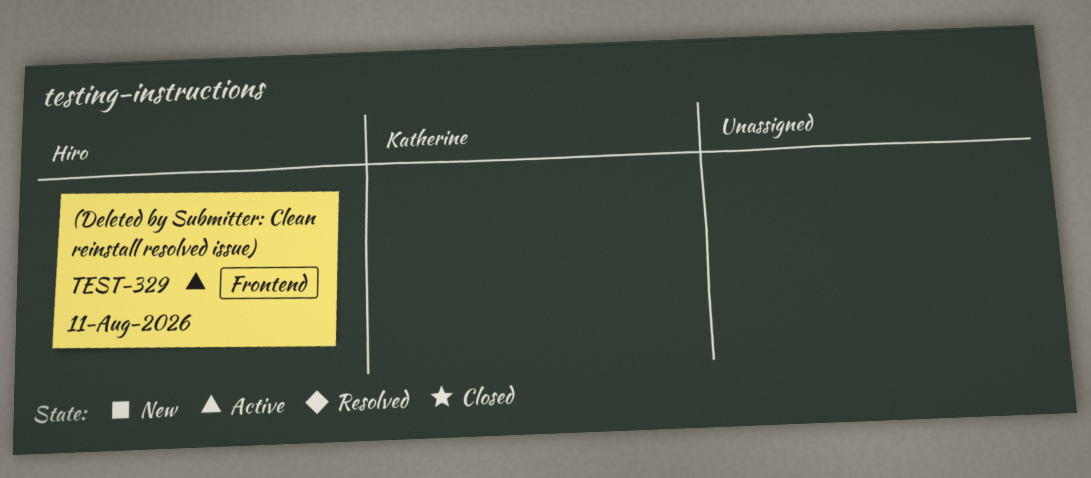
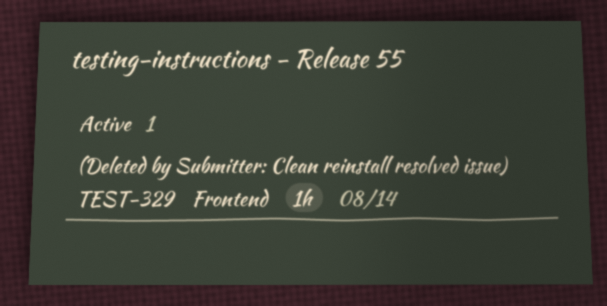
TEST-329, due: Aug 11 -> Aug 14

